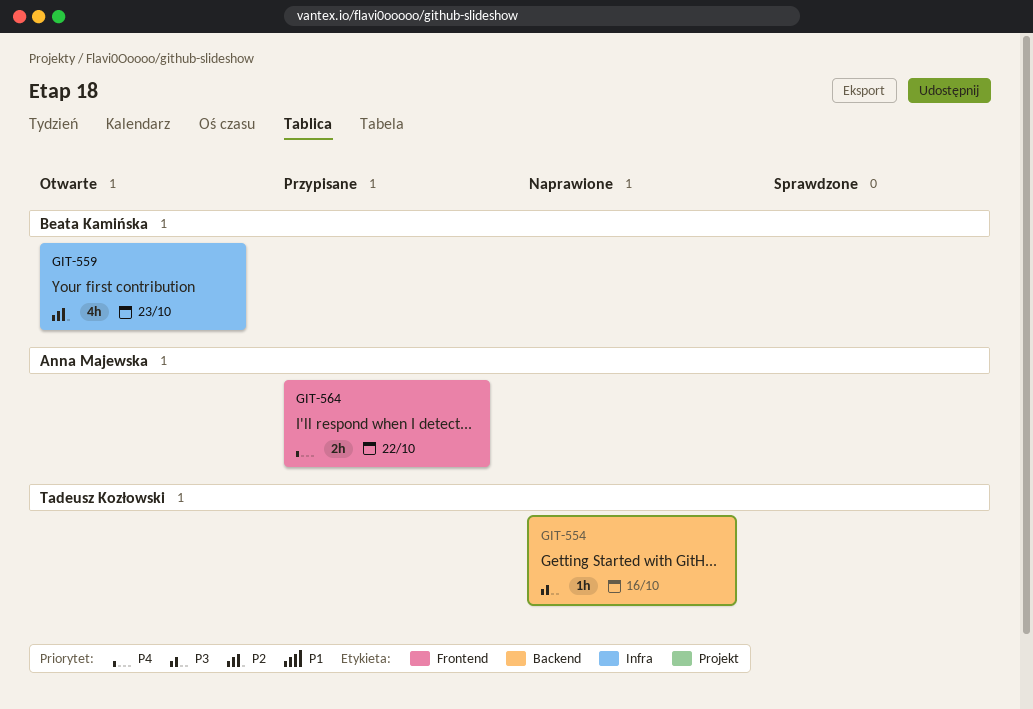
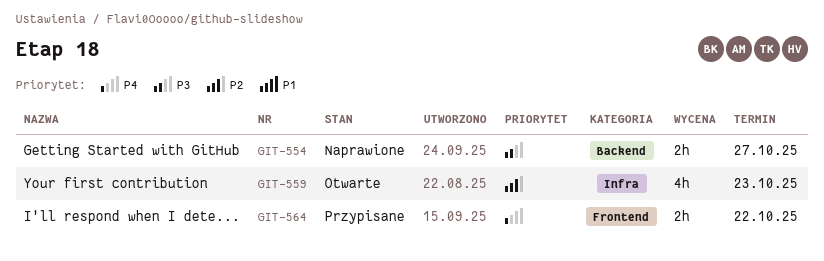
GIT-554, estimate: 1h -> 2h
GIT-554, due: Oct 16 -> Oct 27

